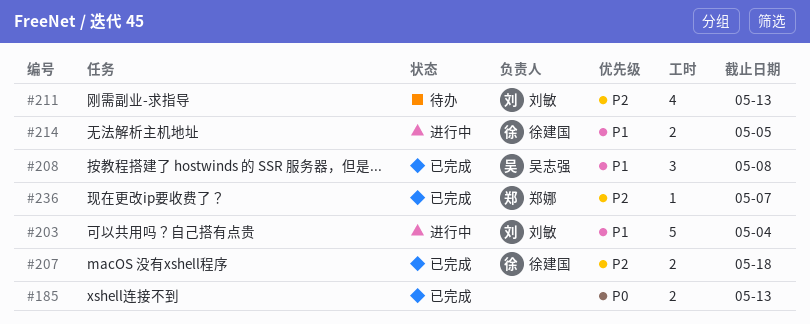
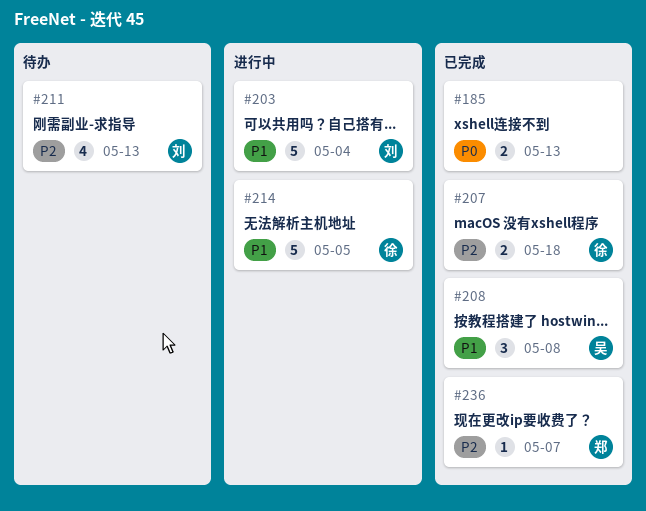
#214, estimate: 2 -> 5

